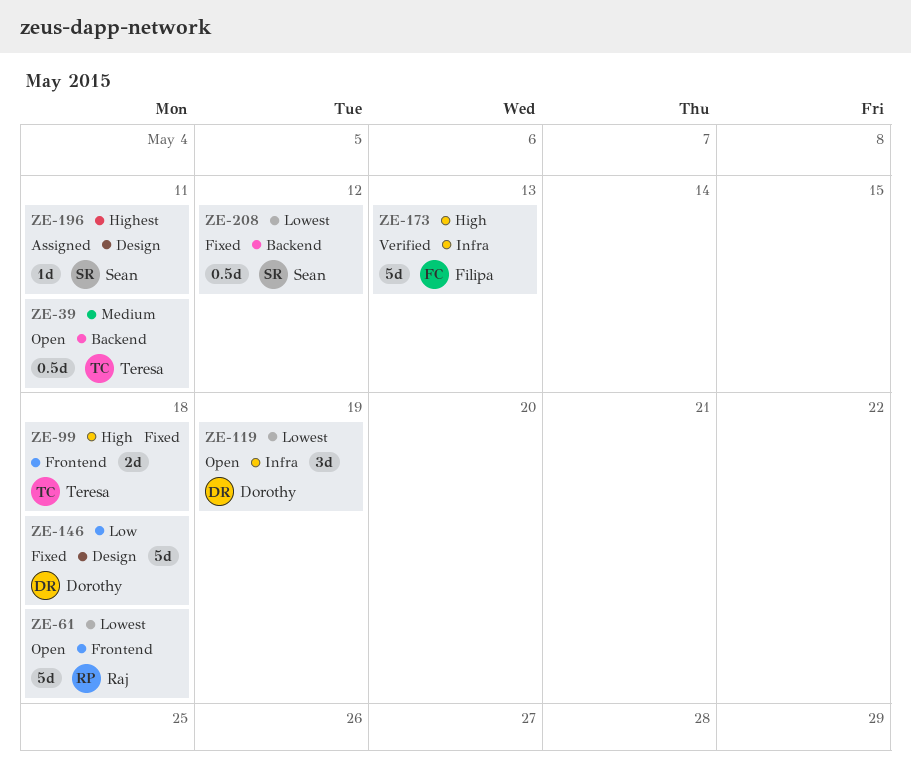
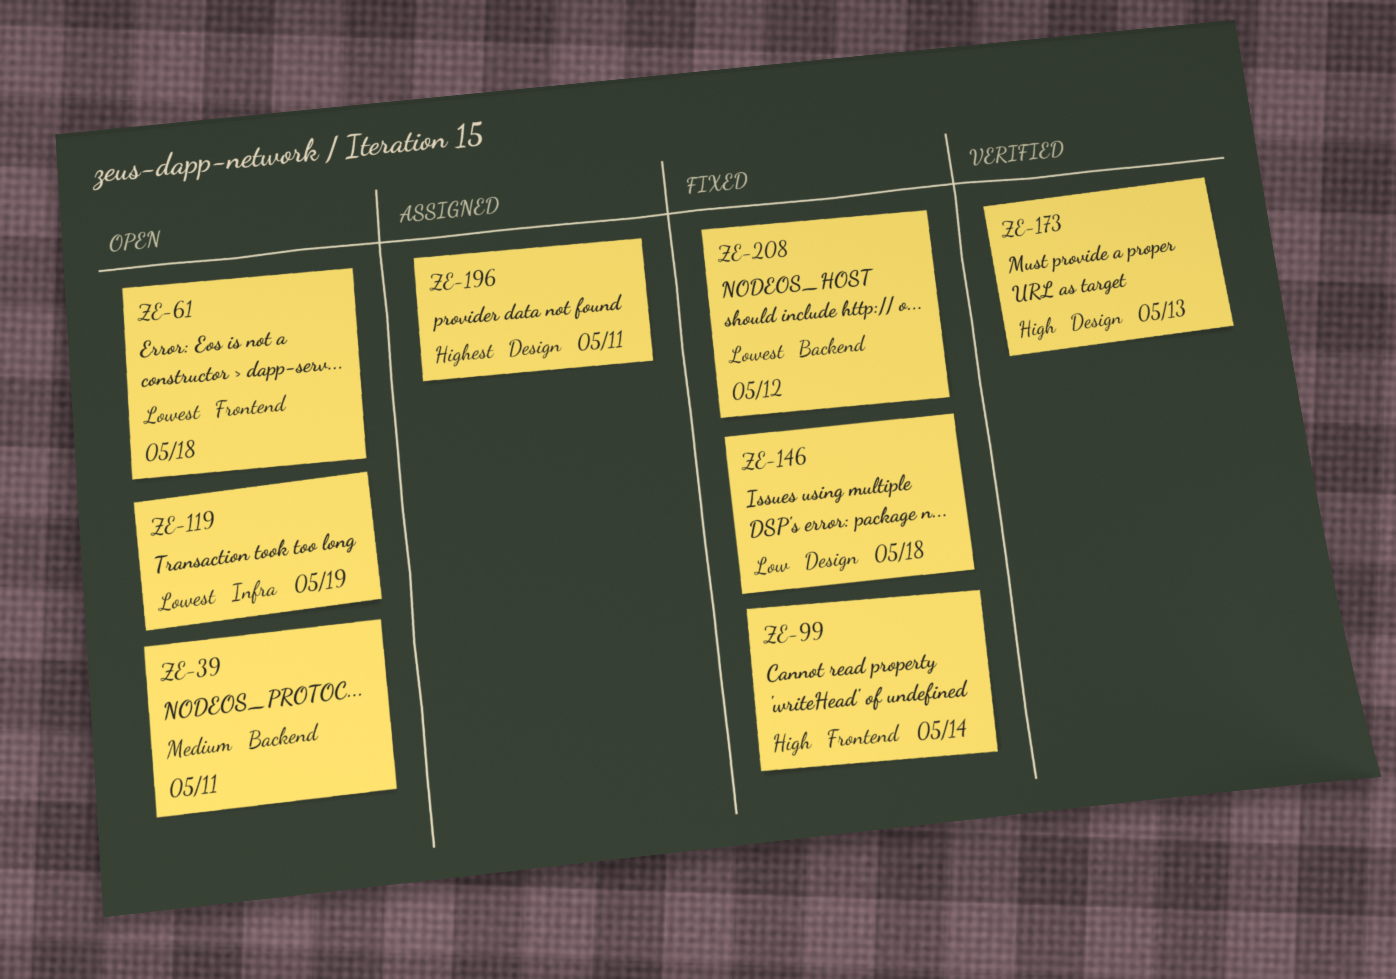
ZE-99, due: May 18 -> May 14
ZE-173, label: Infra -> Design

